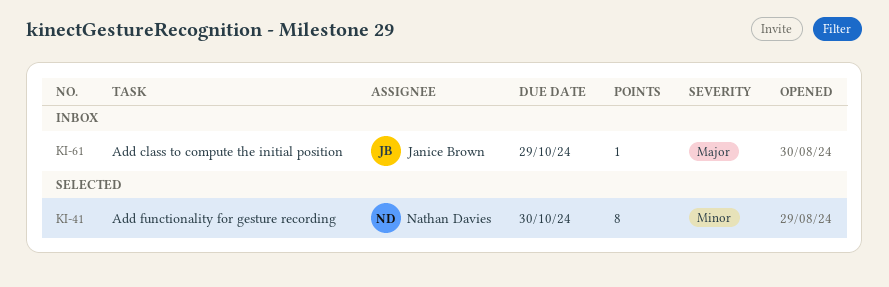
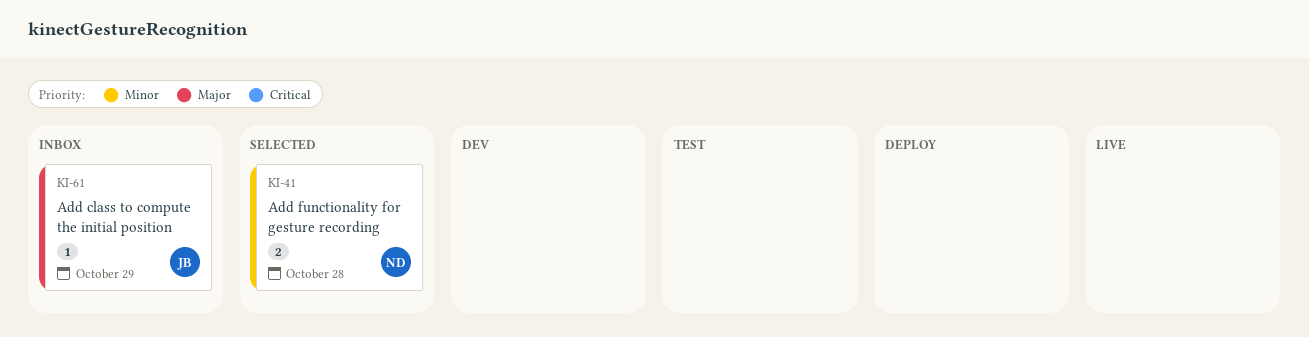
KI-41, estimate: 8 -> 2
KI-41, due: Oct 30 -> Oct 28

